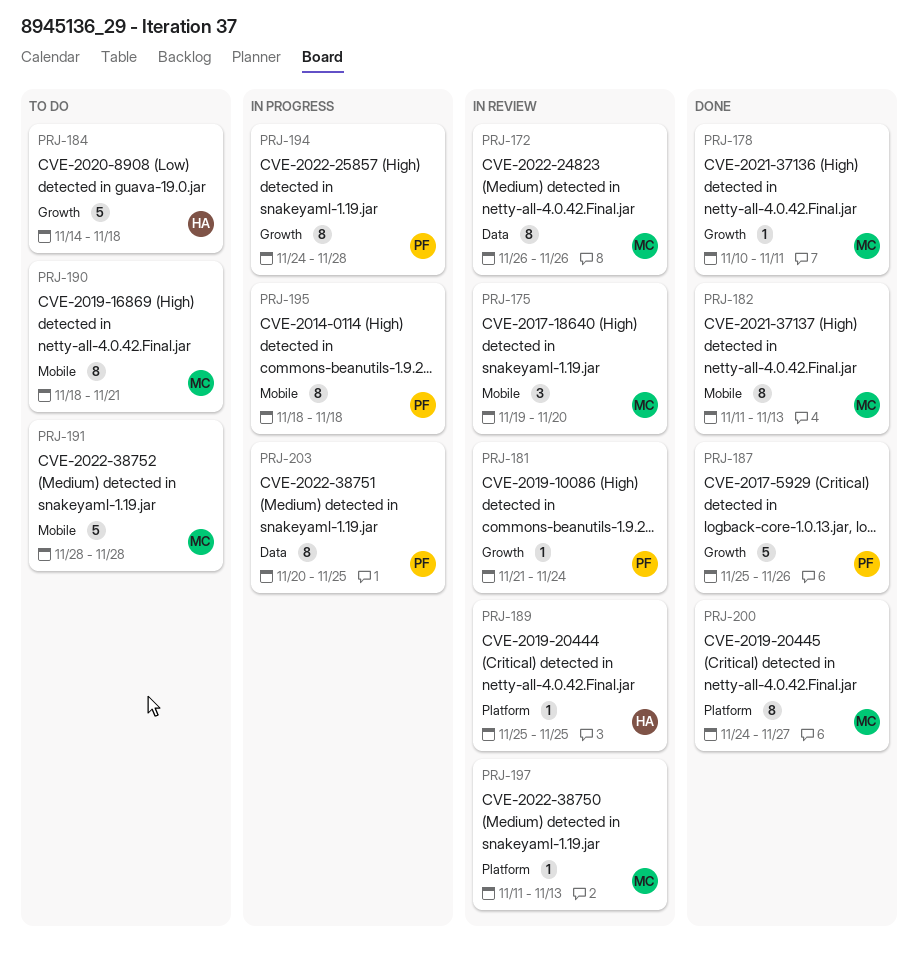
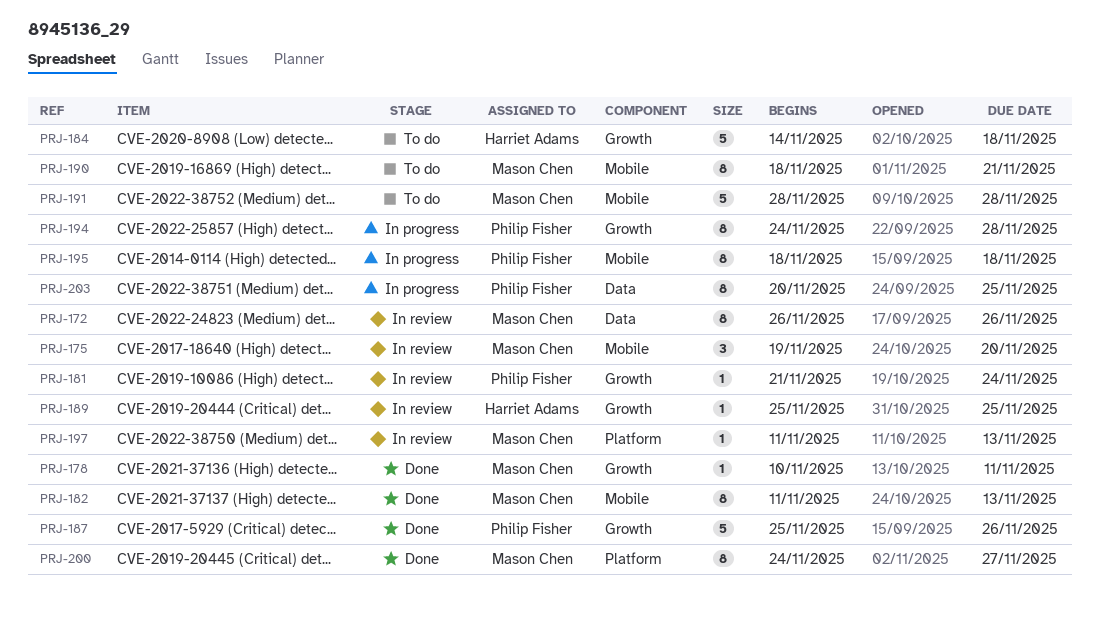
PRJ-189, label: Platform -> Growth

